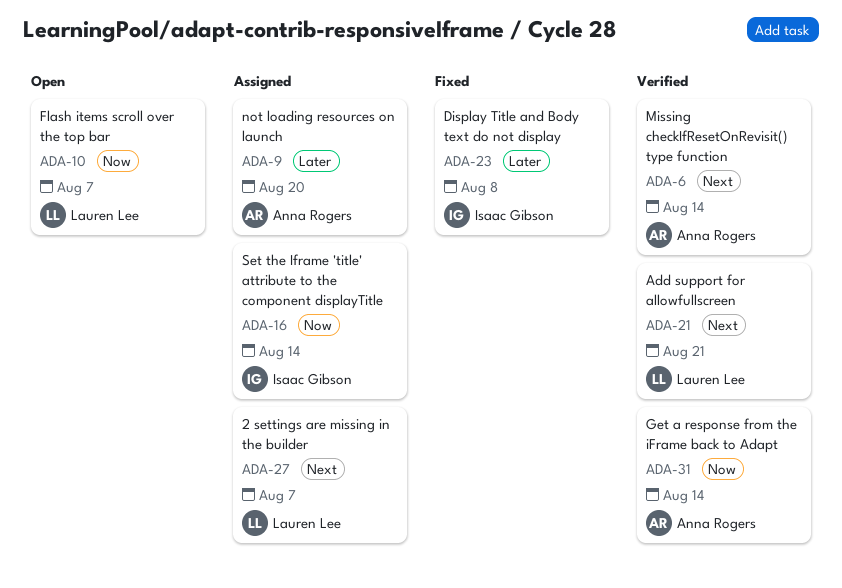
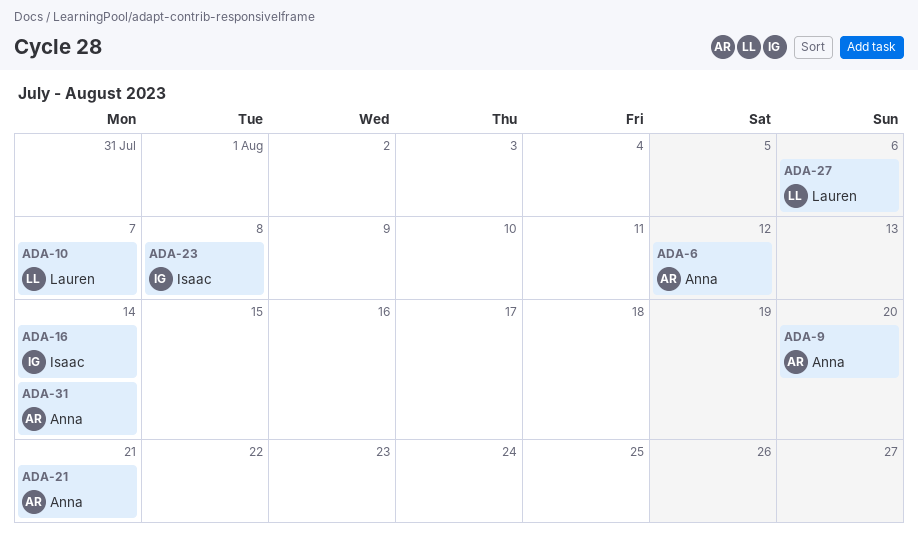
ADA-6, due: Aug 14 -> Aug 12
ADA-21, owner: Lauren Lee -> Anna Rogers
ADA-27, due: Aug 7 -> Aug 6

